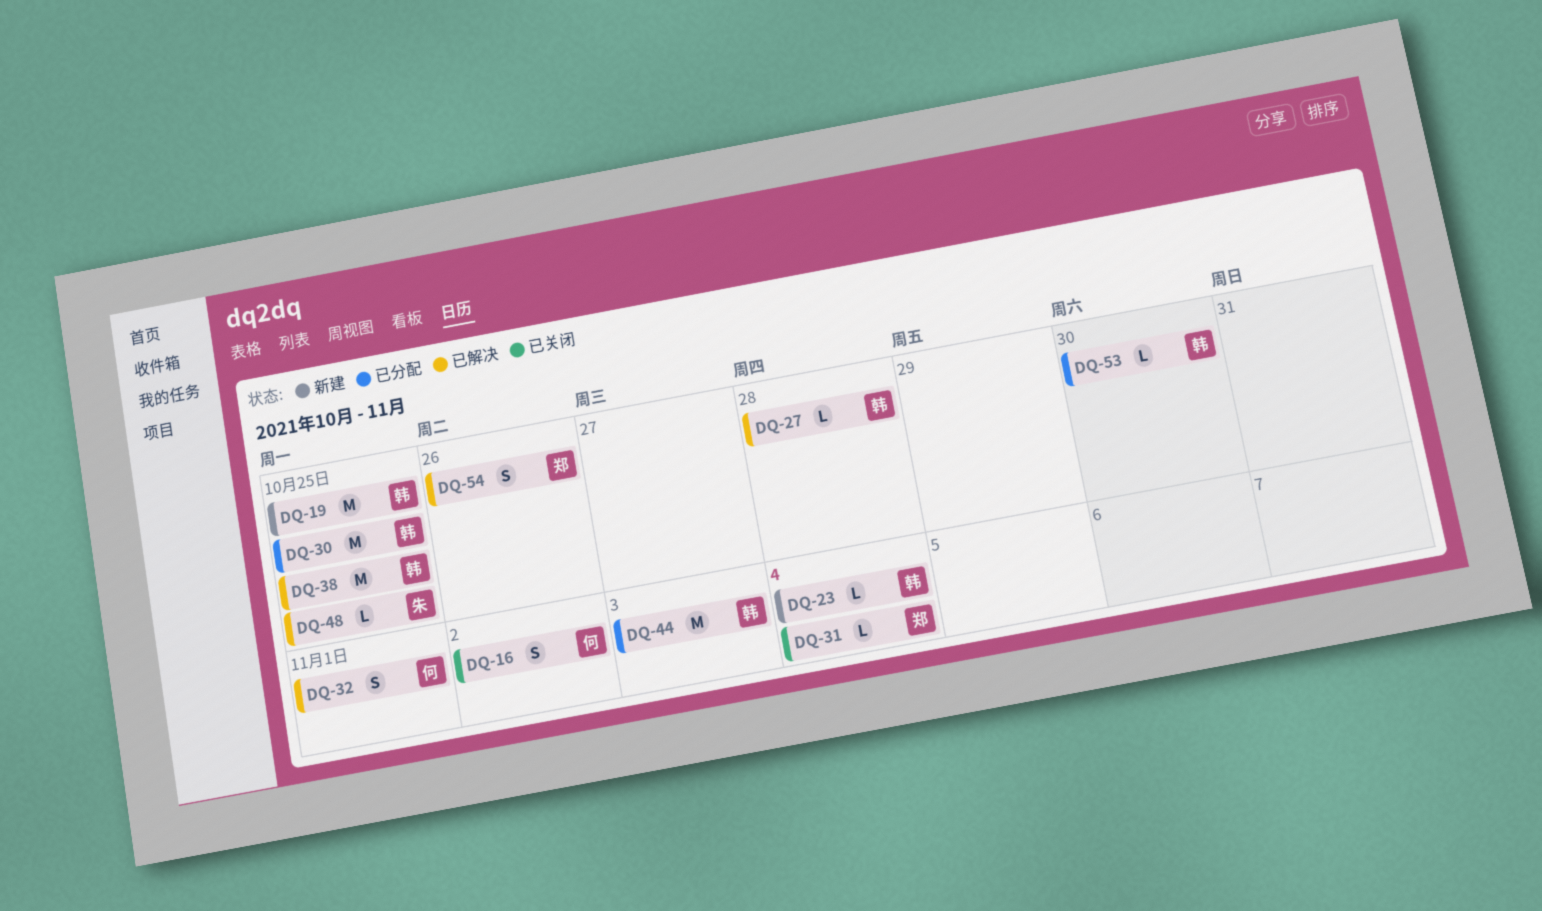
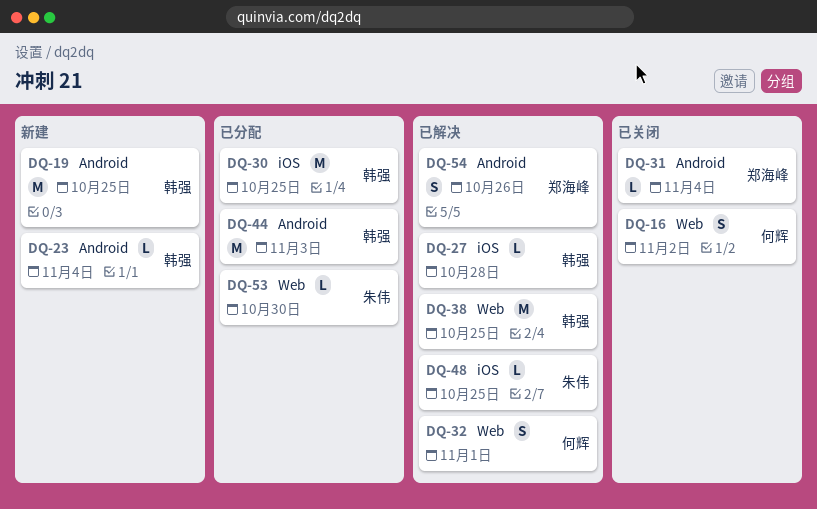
DQ-53, owner: 韩强 -> 朱伟

